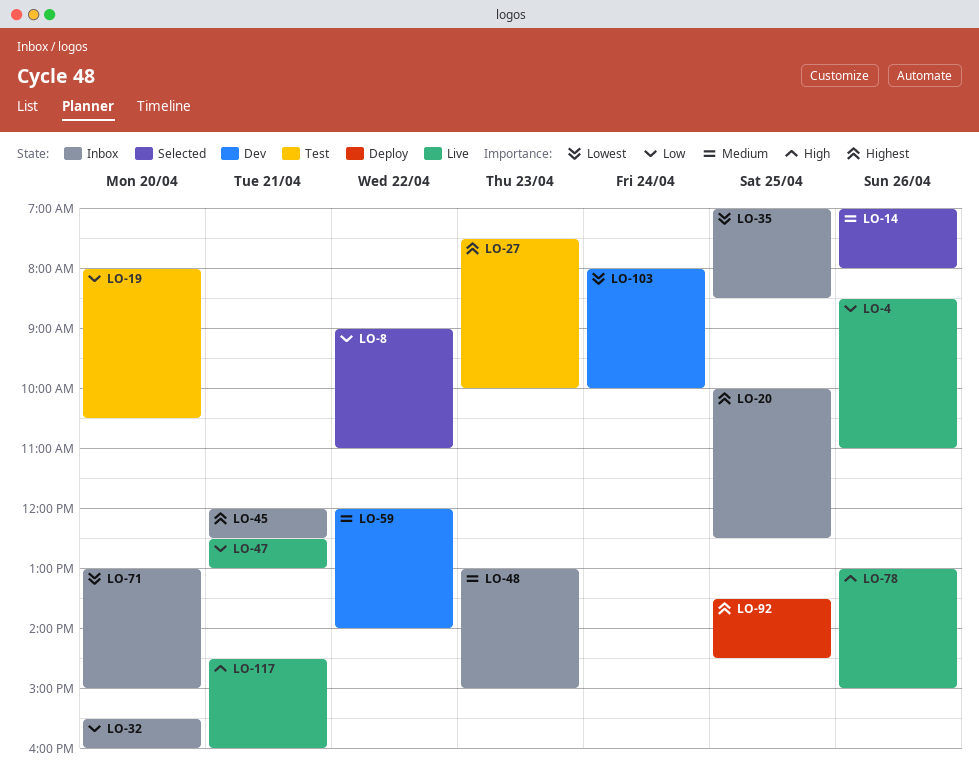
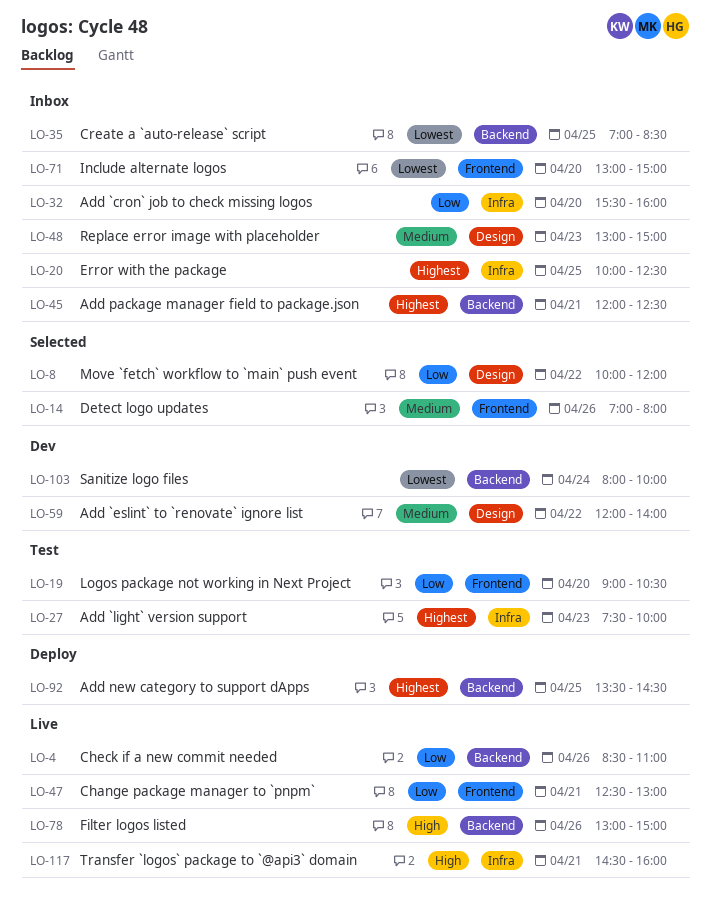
LO-8, begins: 09:00 -> 10:00
LO-8, ends: 11:00 -> 12:00
LO-19, begins: 08:00 -> 09:00

